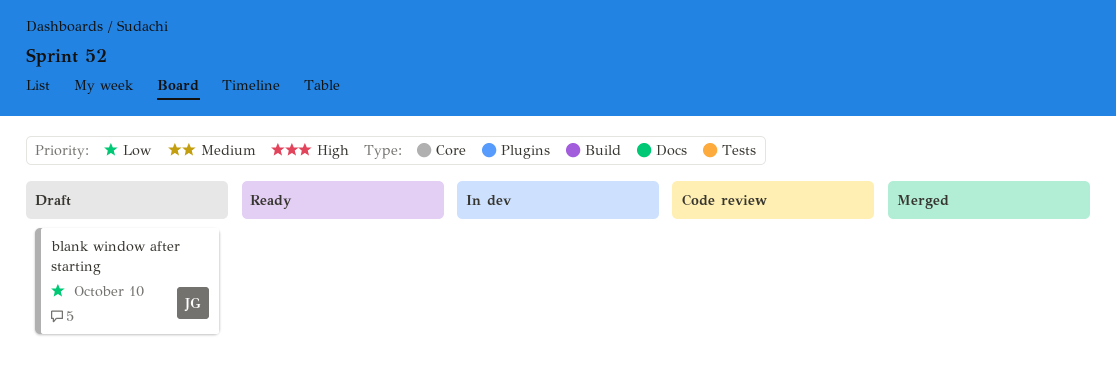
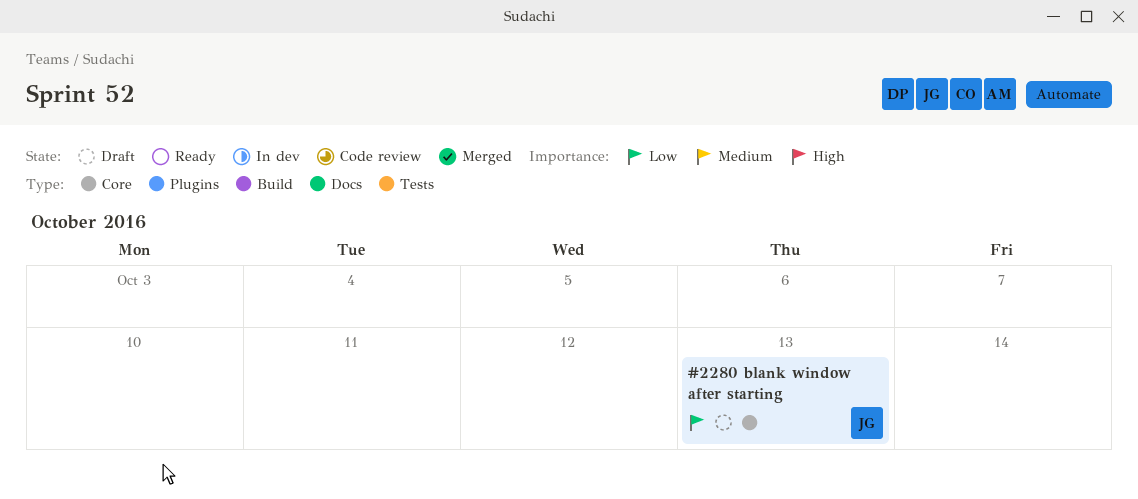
blank window after starting, due: Oct 10 -> Oct 13

